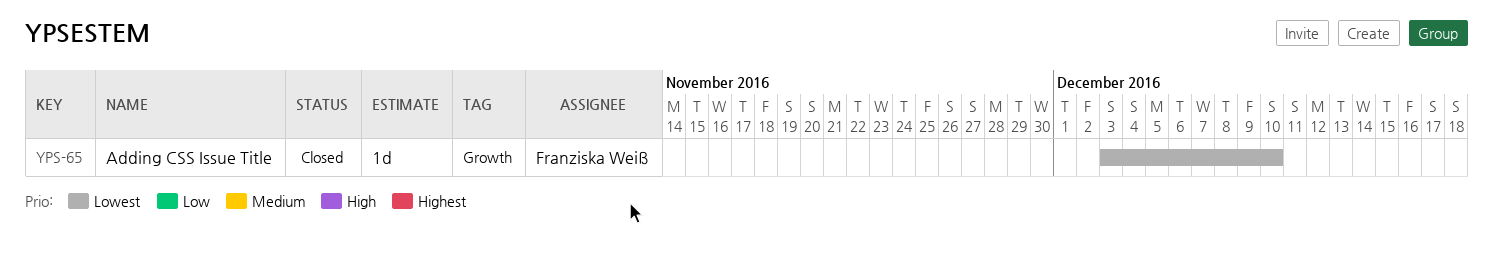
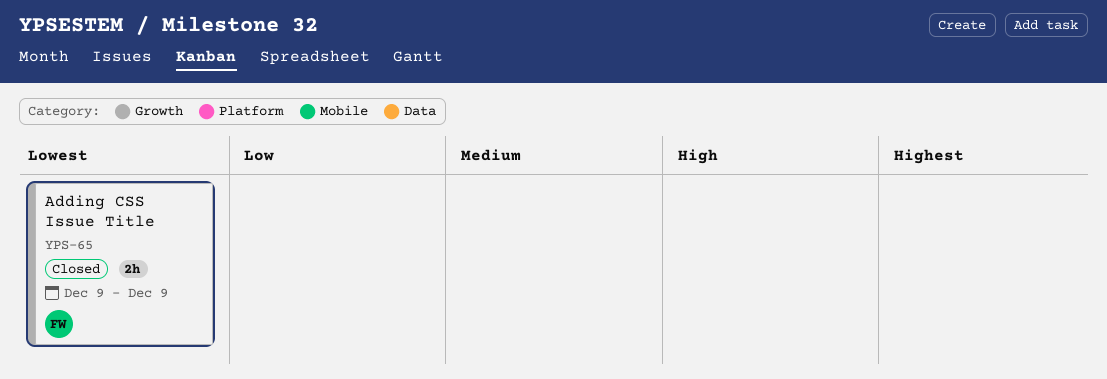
YPS-65, estimate: 1d -> 2h
YPS-65, start: Dec 3 -> Dec 9
YPS-65, due: Dec 10 -> Dec 9

